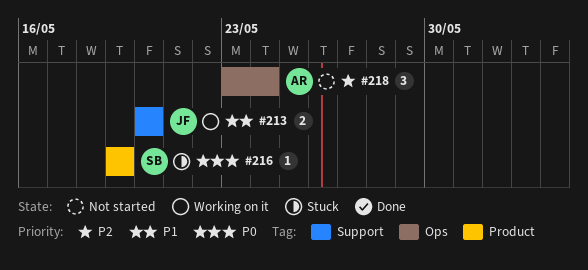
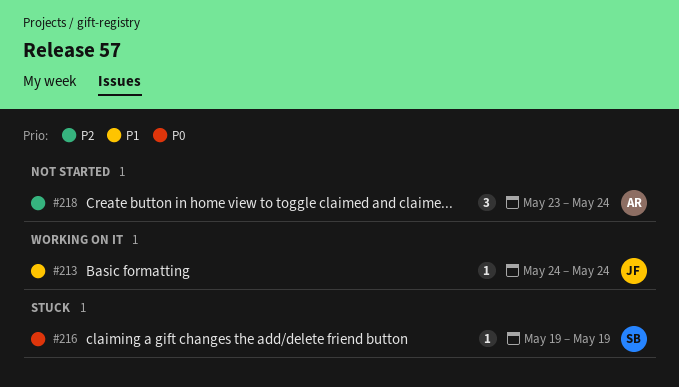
#213, estimate: 2 -> 1
#213, start: May 20 -> May 24
#213, due: May 20 -> May 24

